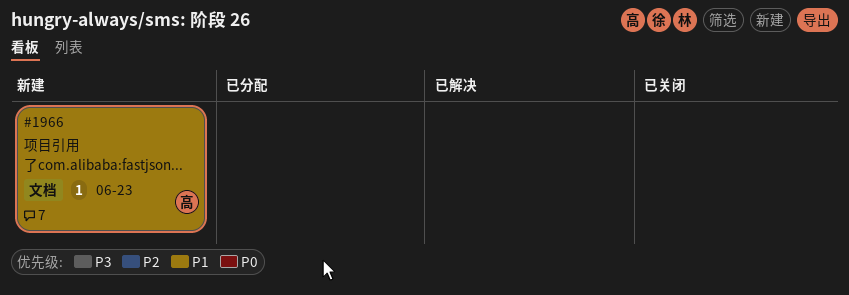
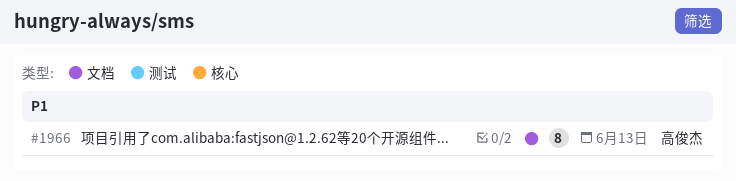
#1966, estimate: 1 -> 8
#1966, due: Jun 23 -> Jun 13

